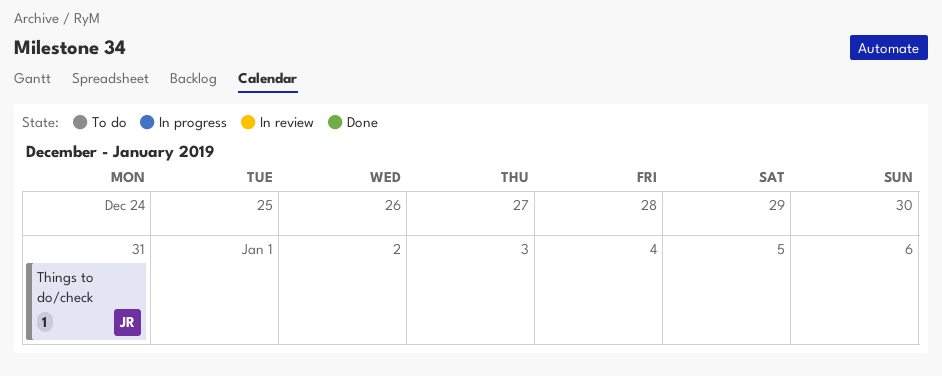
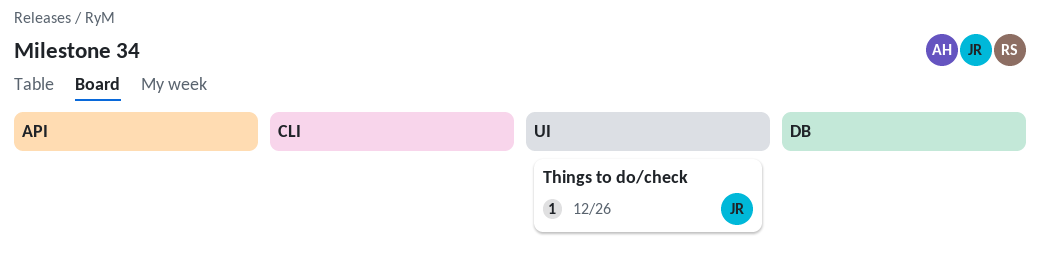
Things to do/check, due: Dec 31 -> Dec 26

